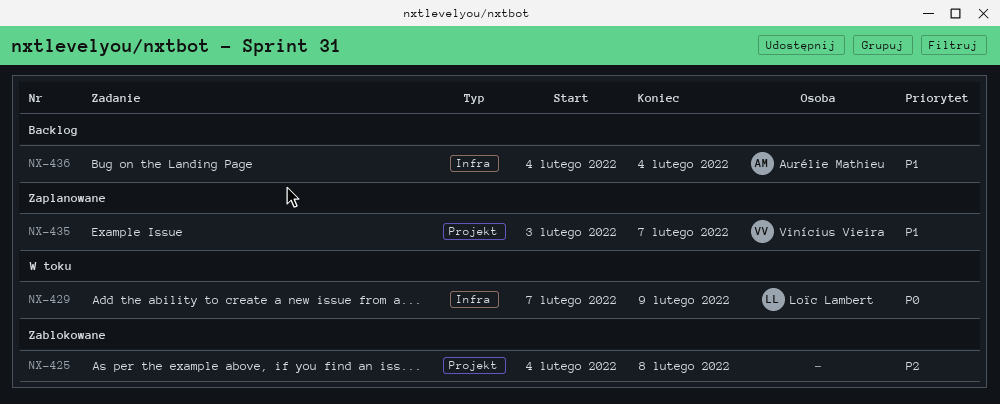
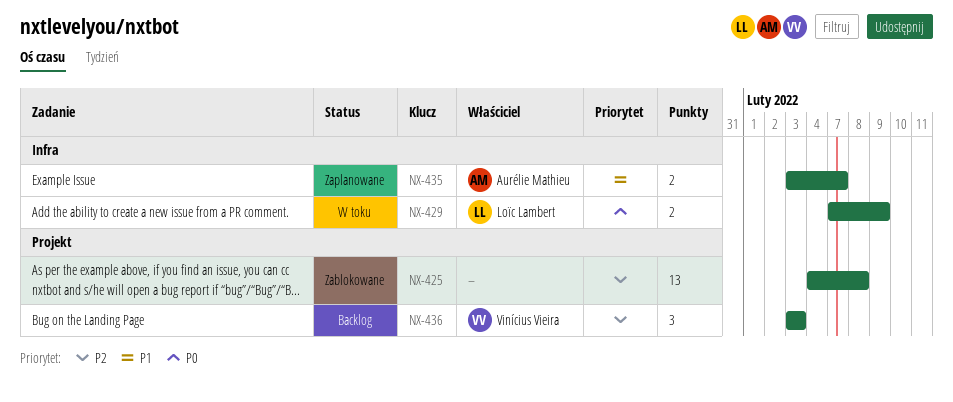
NX-435, owner: Vinícius Vieira -> Aurélie Mathieu
NX-435, label: Projekt -> Infra
NX-436, owner: Aurélie Mathieu -> Vinícius Vieira
NX-436, priority: P1 -> P2
NX-436, label: Infra -> Projekt
NX-436, start: Feb 4 -> Feb 3
NX-436, due: Feb 4 -> Feb 3

